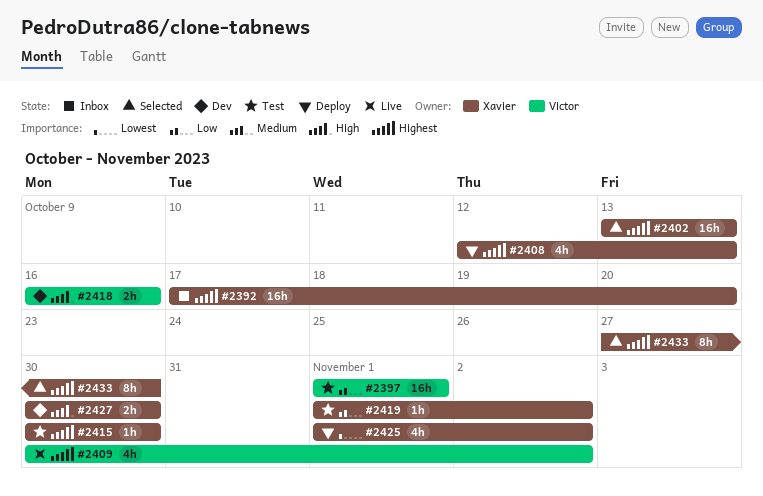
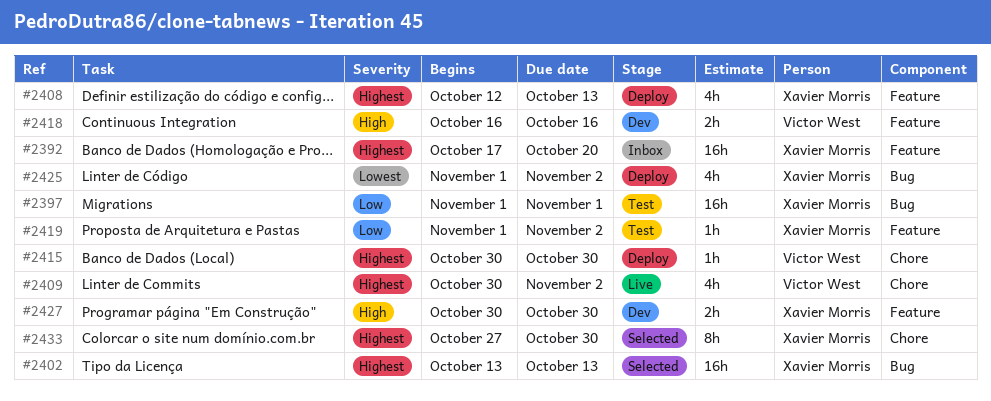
#2397, owner: Victor West -> Xavier Morris
#2415, status: Test -> Deploy
#2415, owner: Xavier Morris -> Victor West

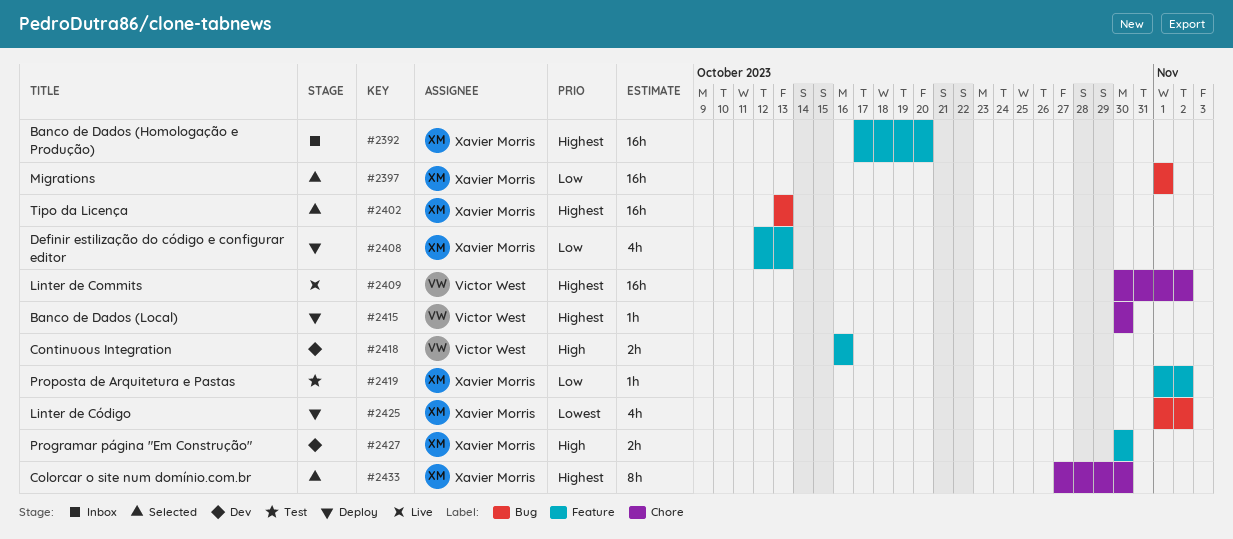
#2397, status: Test -> Selected
#2408, priority: Highest -> Low
#2409, estimate: 4h -> 16h

